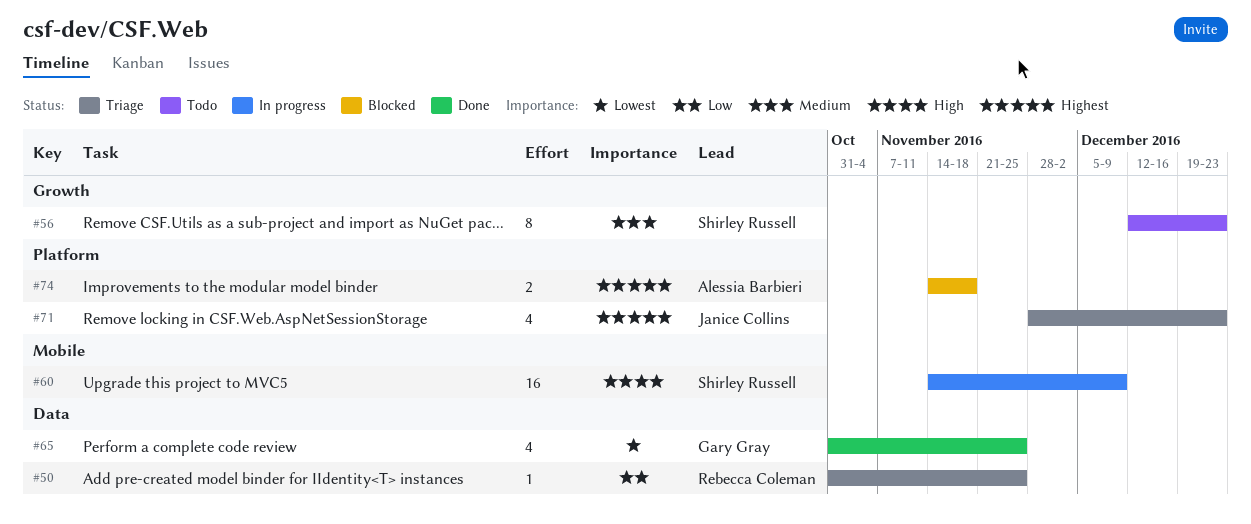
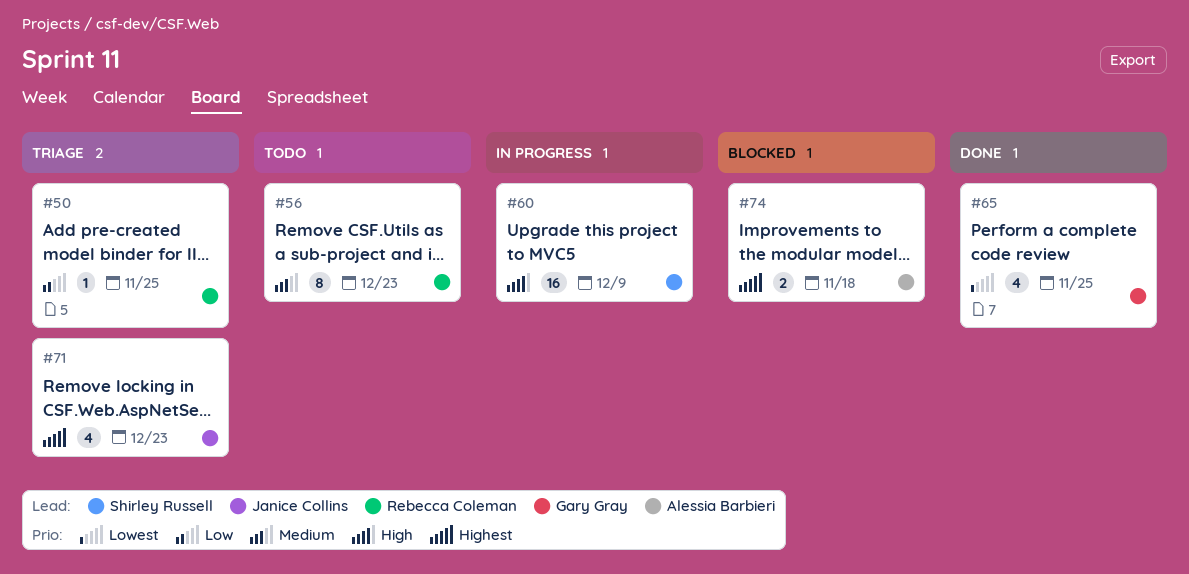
#56, owner: Shirley Russell -> Rebecca Coleman

